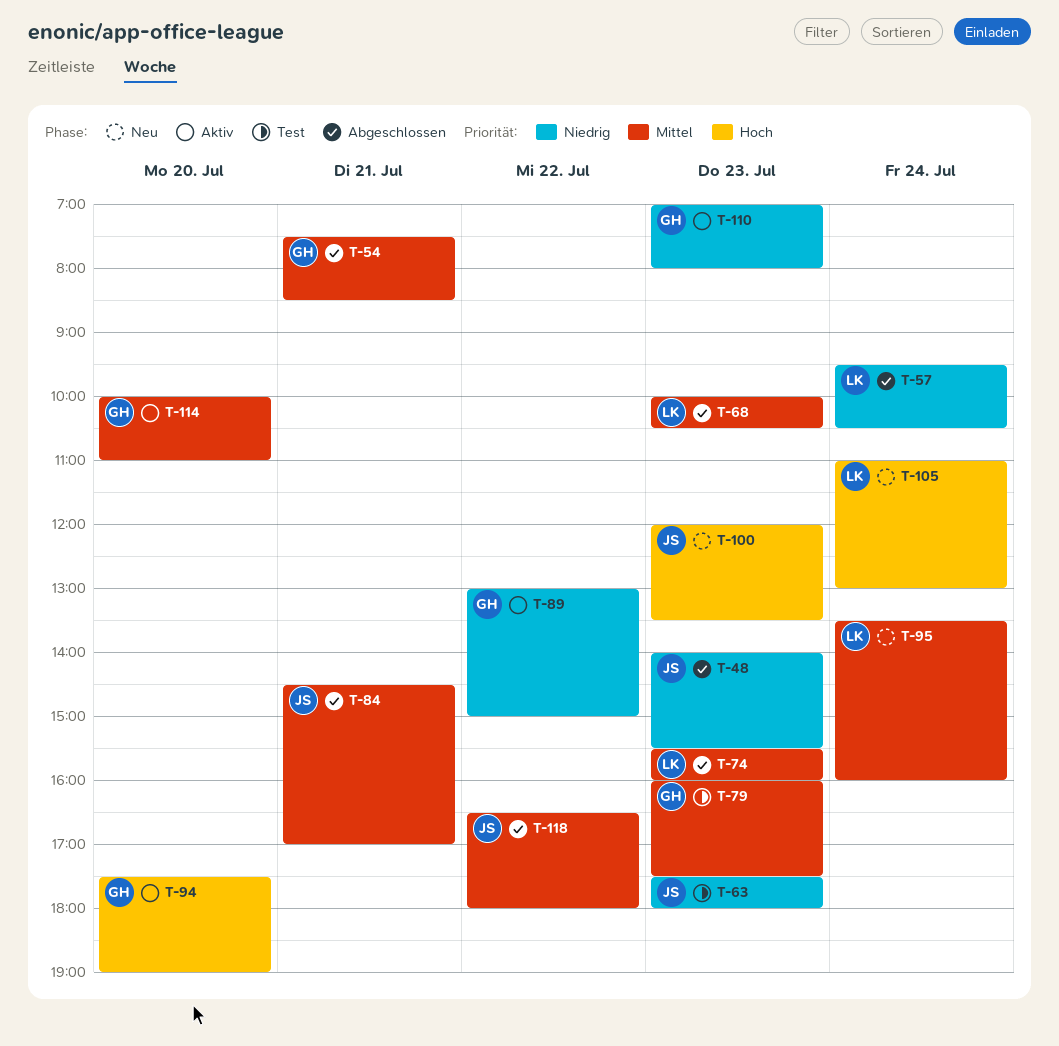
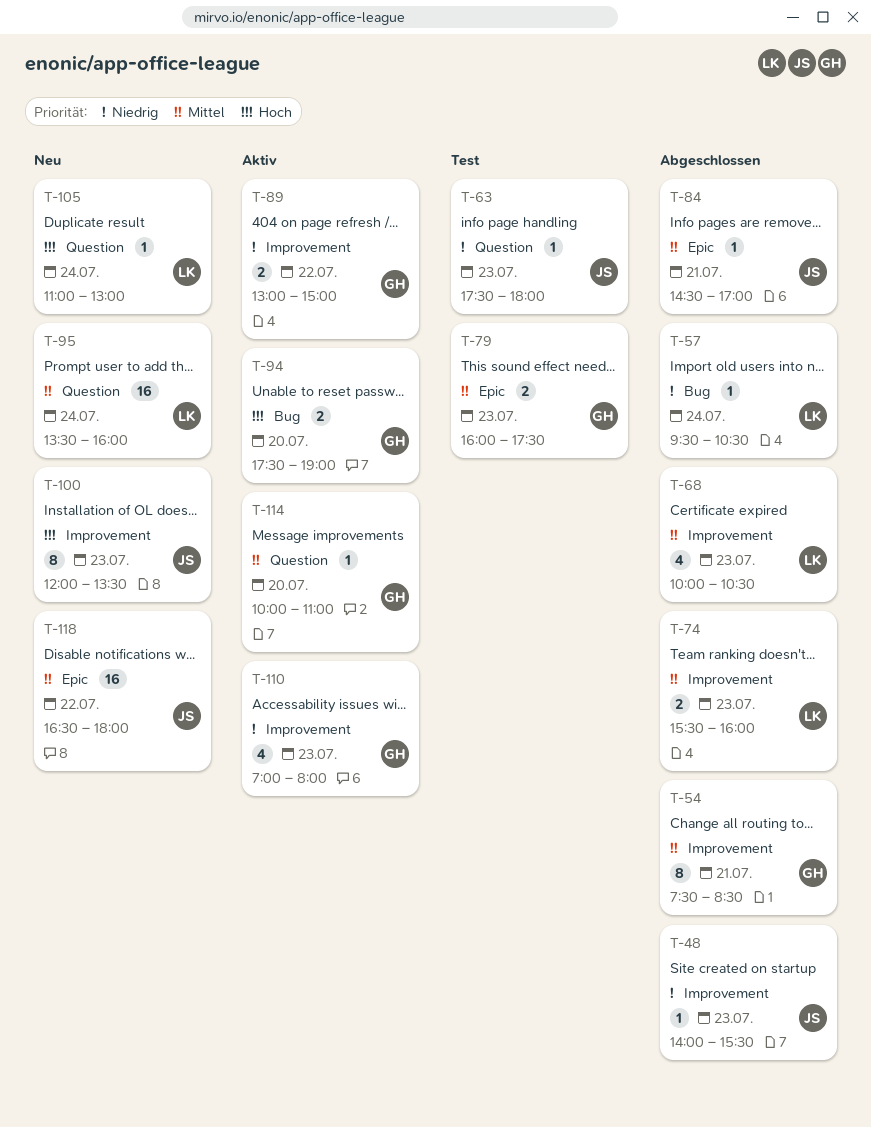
T-118, status: Abgeschlossen -> Neu

